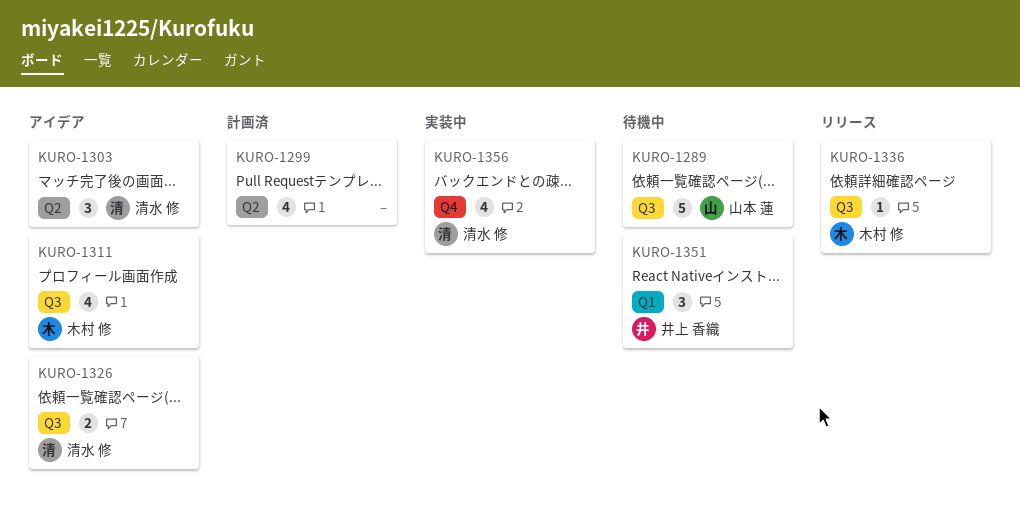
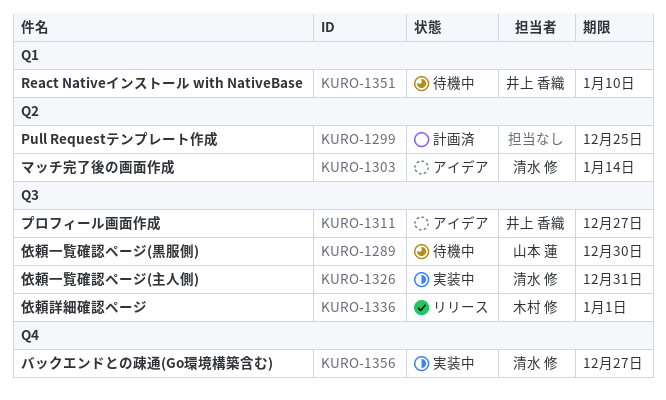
KURO-1311, owner: 木村 修 -> 井上 香織
KURO-1326, status: アイデア -> 実装中

